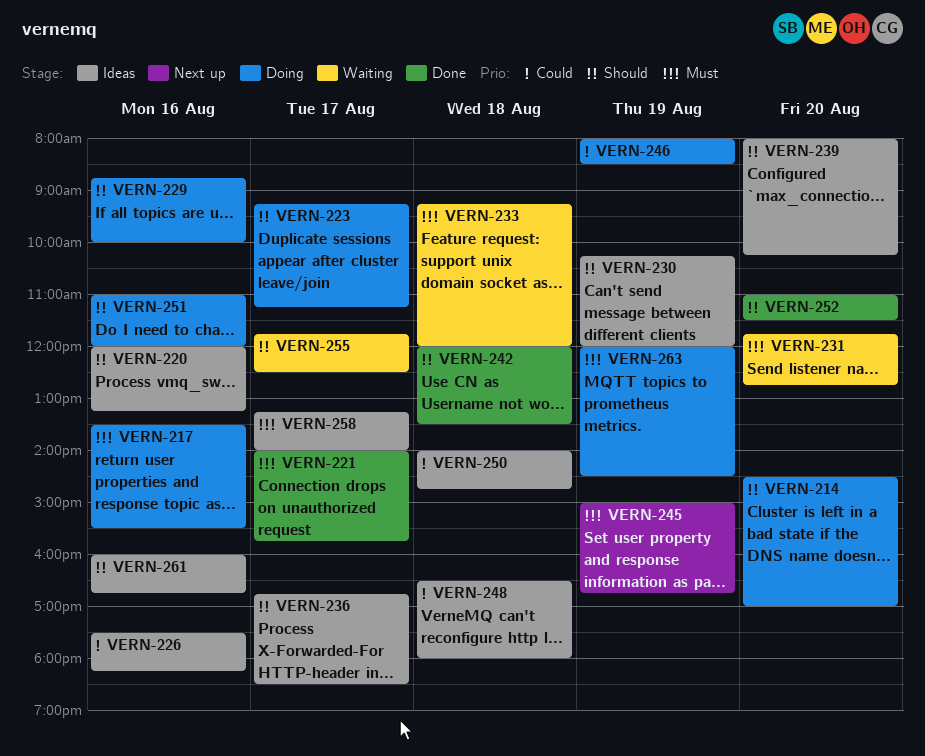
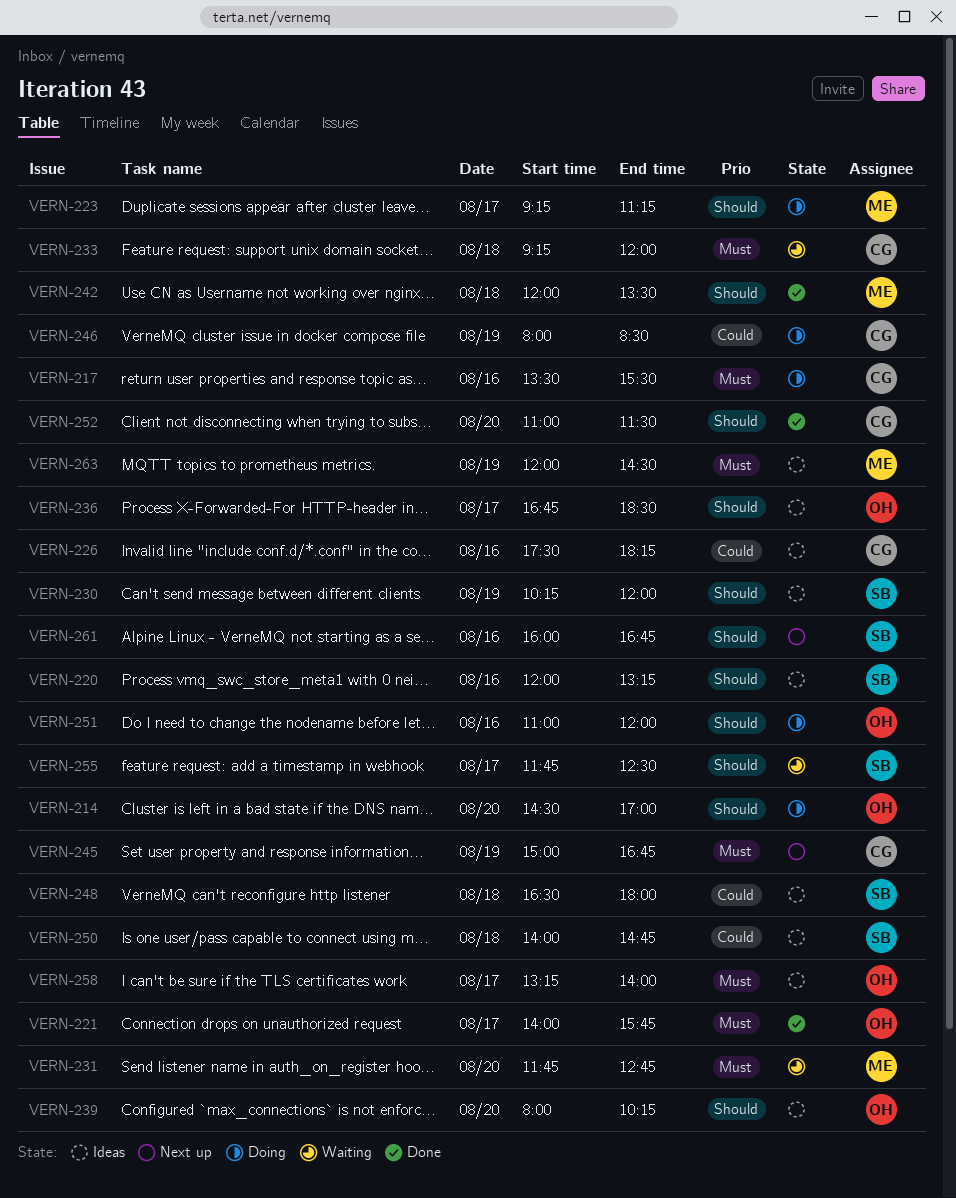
VERN-229: present -> none
VERN-261, status: Ideas -> Next up
VERN-263, status: Doing -> Ideas

